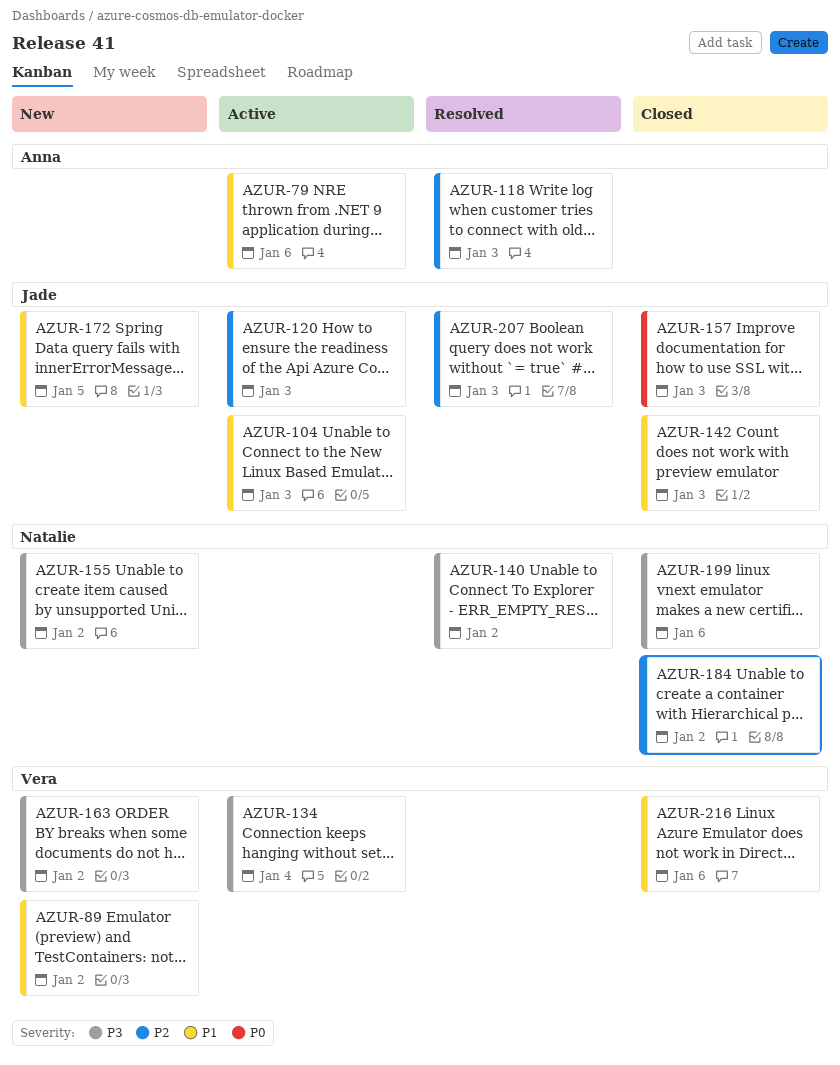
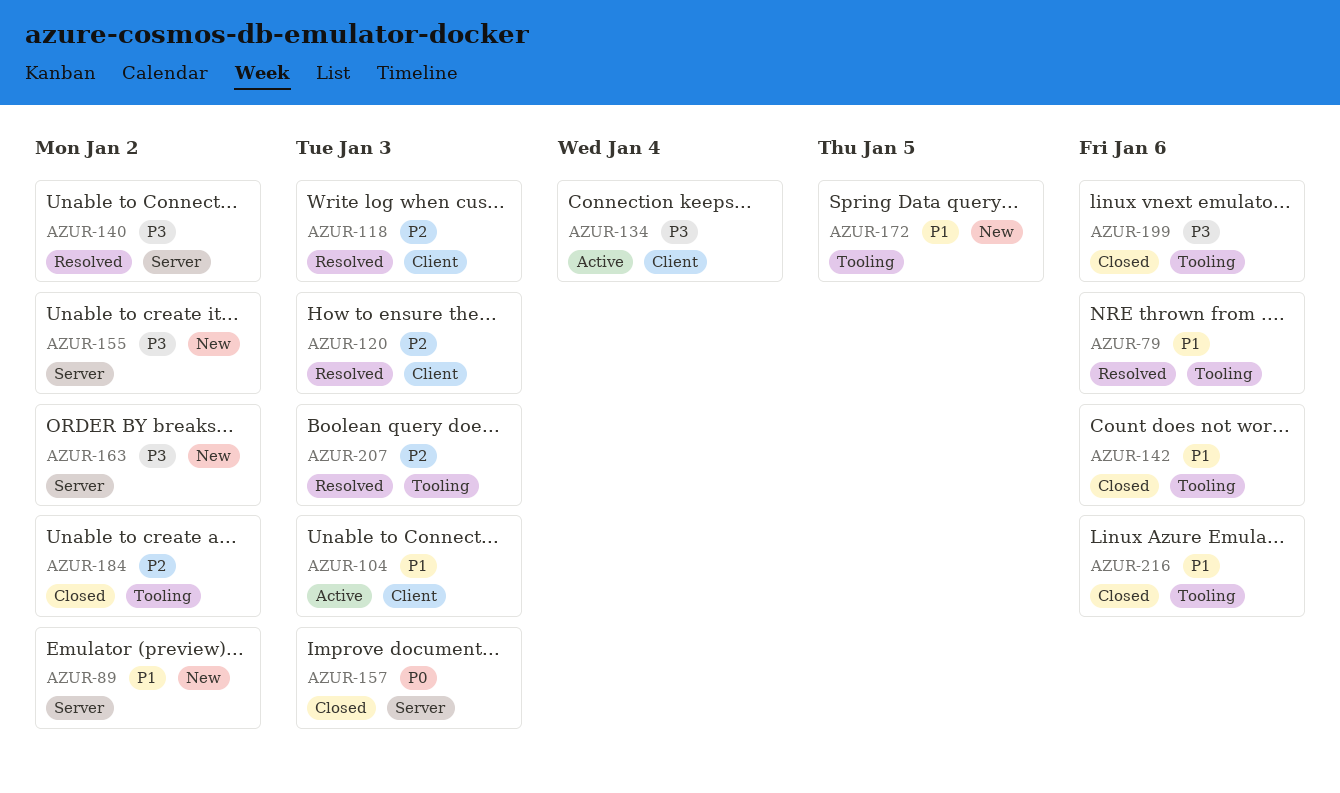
AZUR-79, status: Active -> Resolved
AZUR-120, status: Active -> Resolved
AZUR-142, due: Jan 3 -> Jan 6

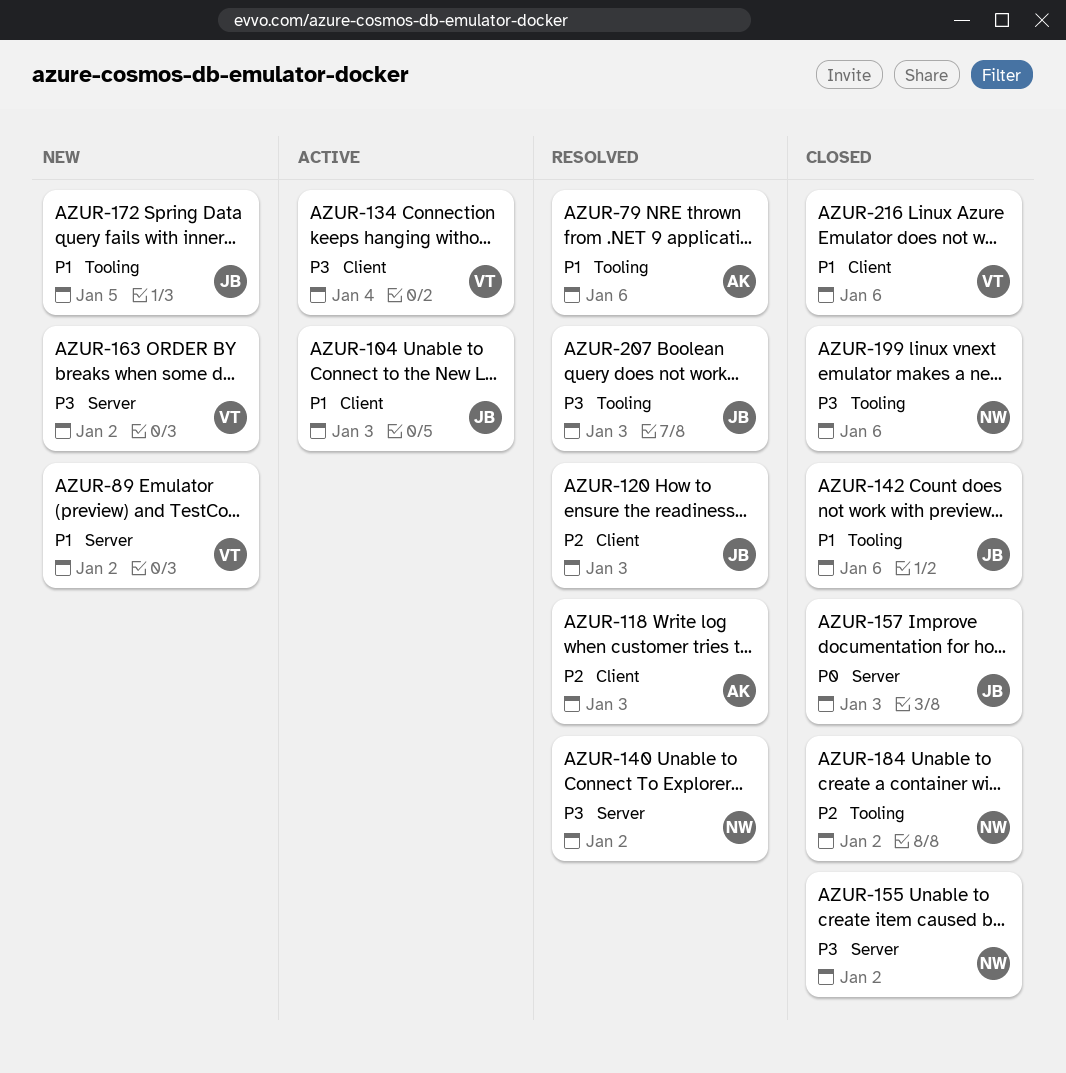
AZUR-155, status: New -> Closed
AZUR-207, priority: P2 -> P3
AZUR-216, label: Tooling -> Client

